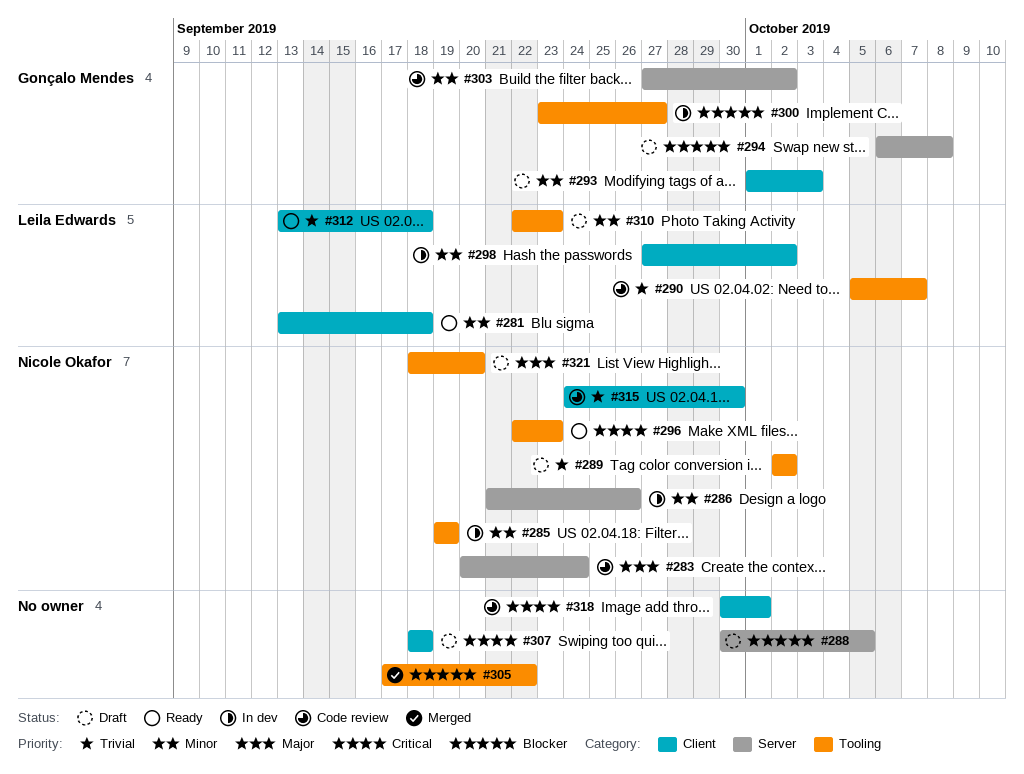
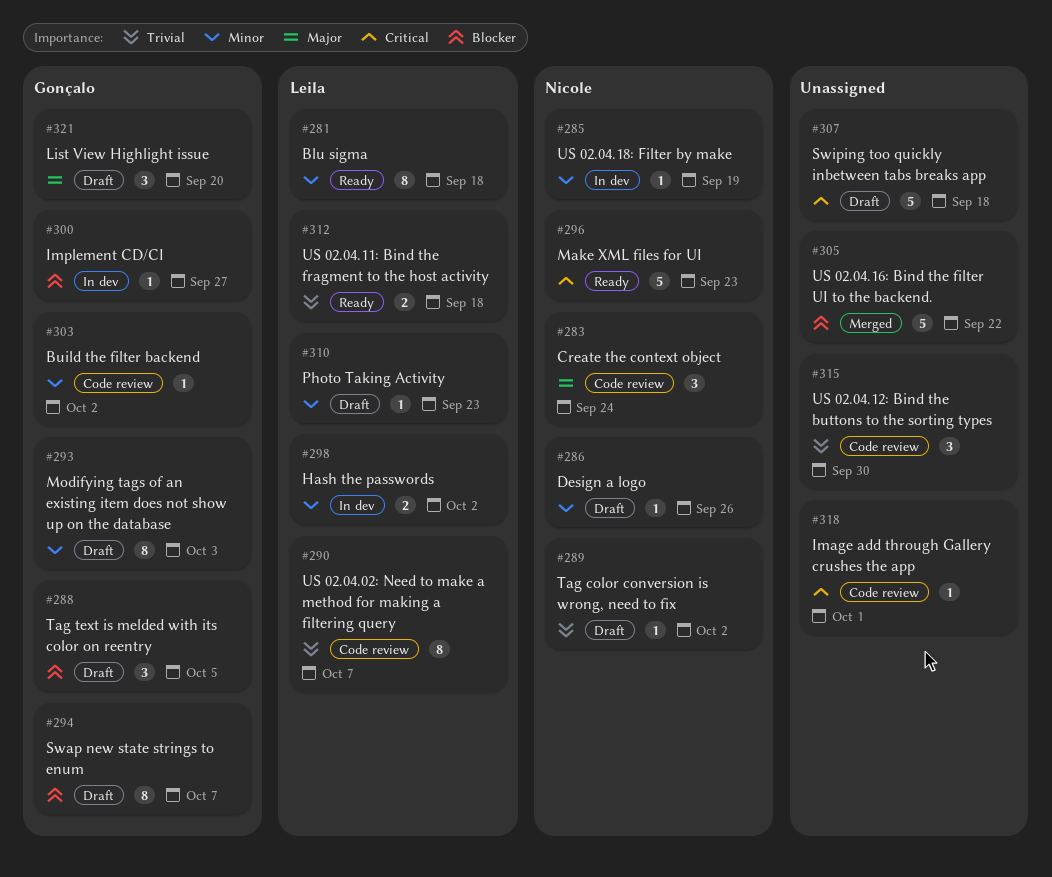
#286, status: In dev -> Draft
#288, owner: none -> Gonçalo Mendes
#294, due: Oct 8 -> Oct 7
#315, owner: Nicole Okafor -> none
#321, owner: Nicole Okafor -> Gonçalo Mendes

